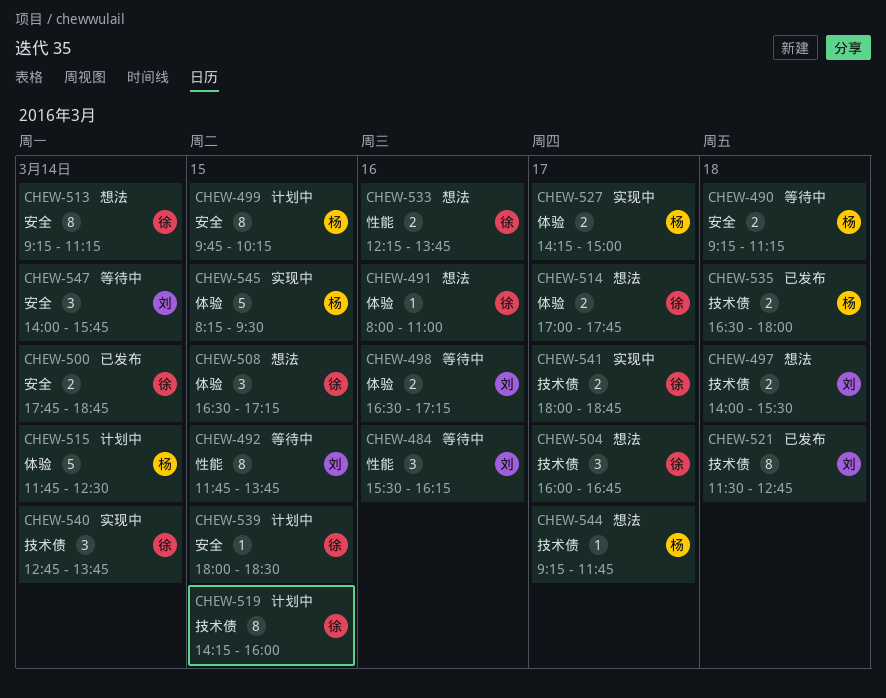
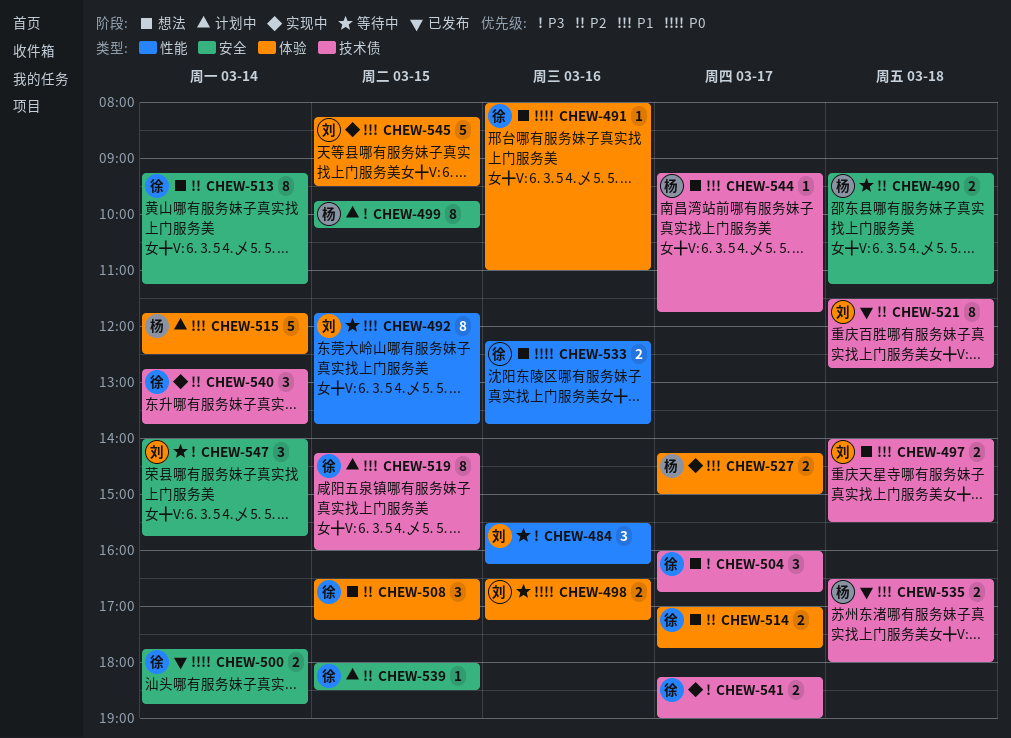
CHEW-541, begins: 18:00 -> 18:15
CHEW-541, ends: 18:45 -> 19:00
CHEW-545, owner: 杨 -> 刘

